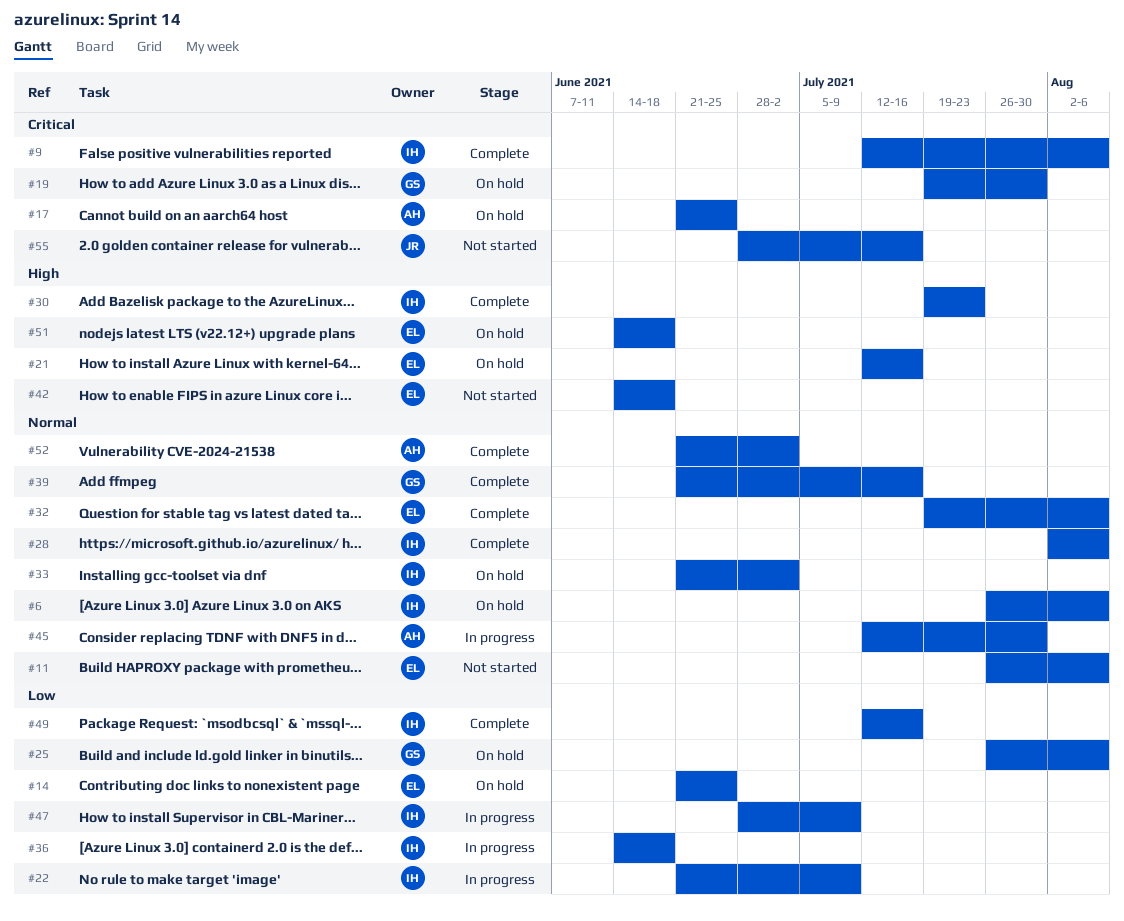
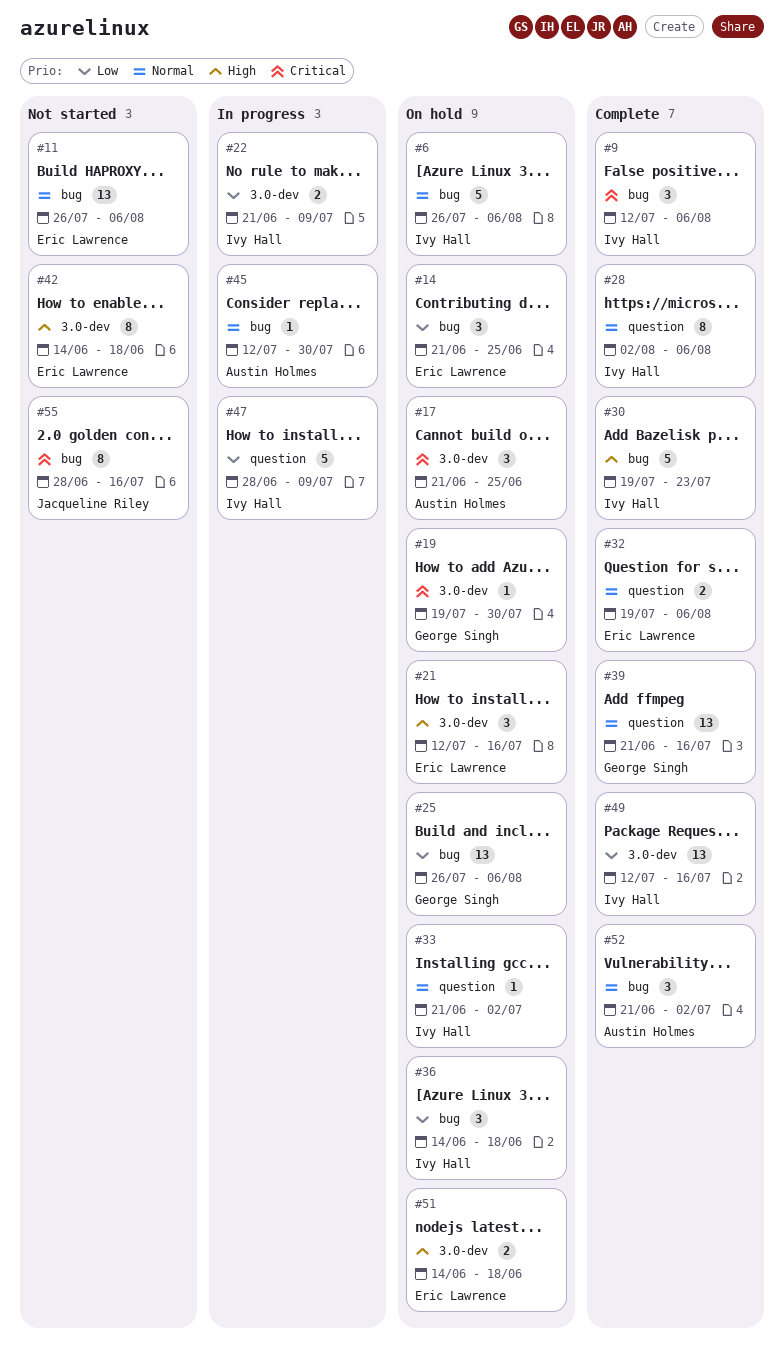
#36, status: In progress -> On hold

